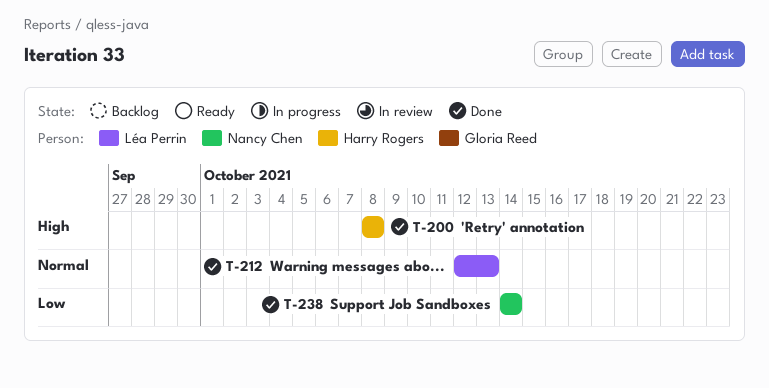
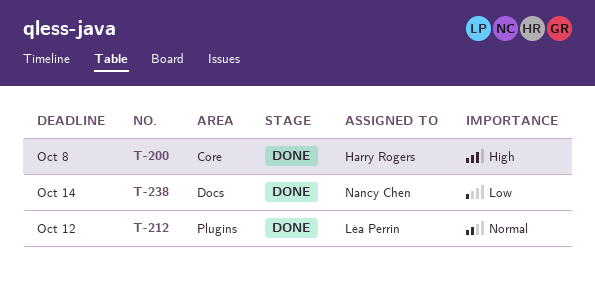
T-212, due: Oct 13 -> Oct 12

